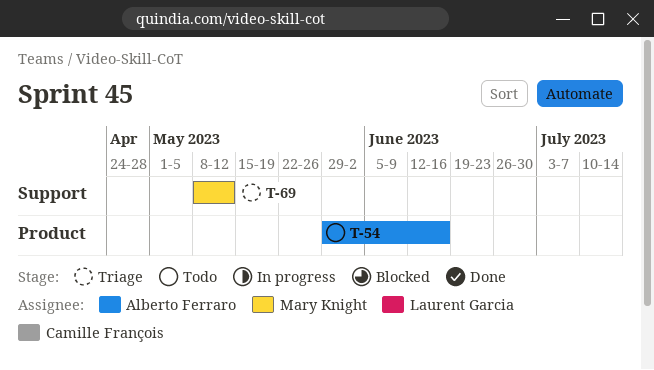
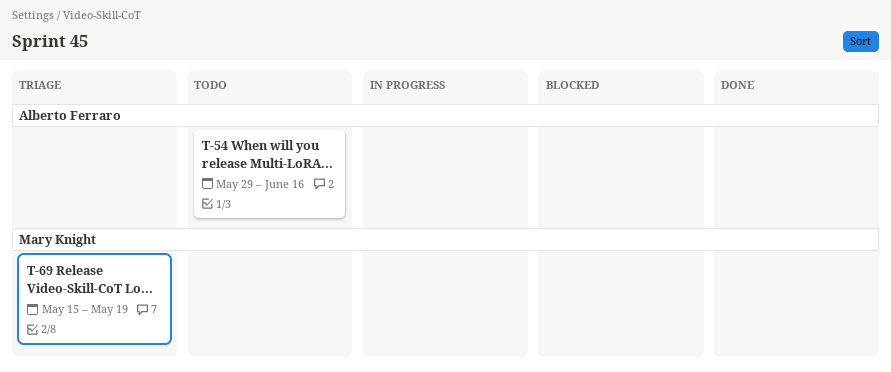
T-69, start: May 8 -> May 15
T-69, due: May 12 -> May 19

